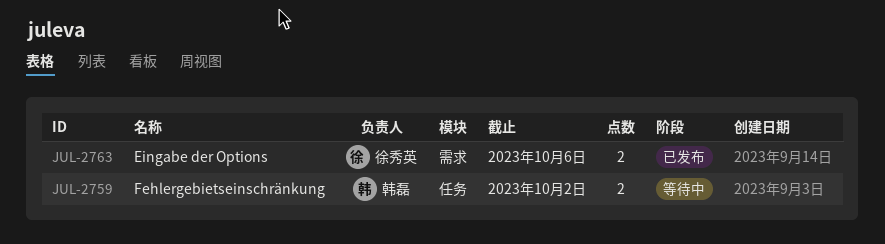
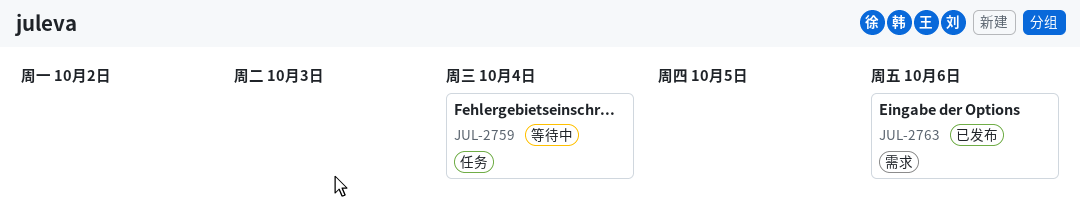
JUL-2759, due: Oct 2 -> Oct 4

